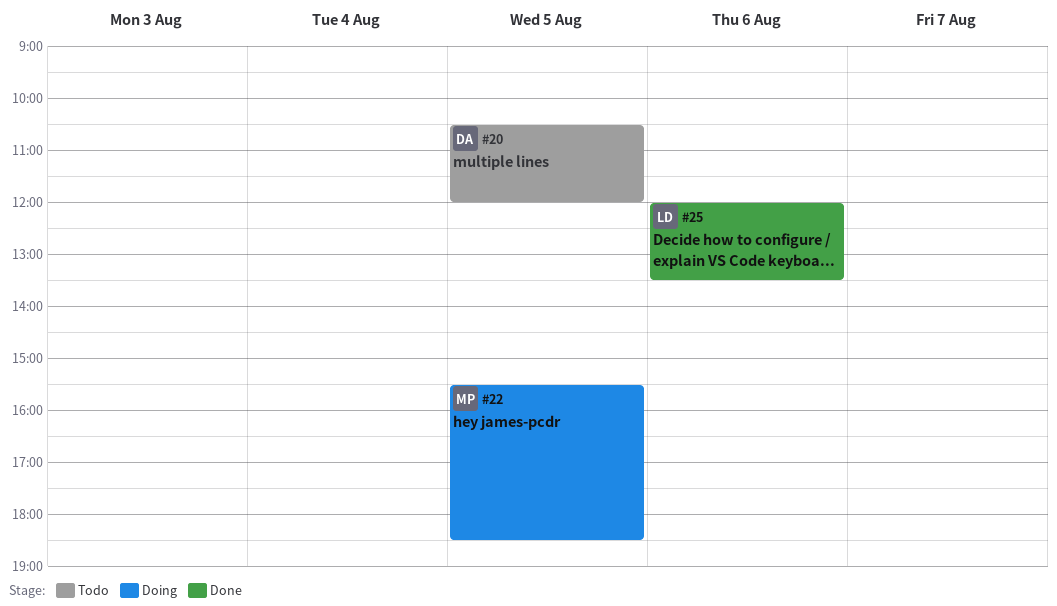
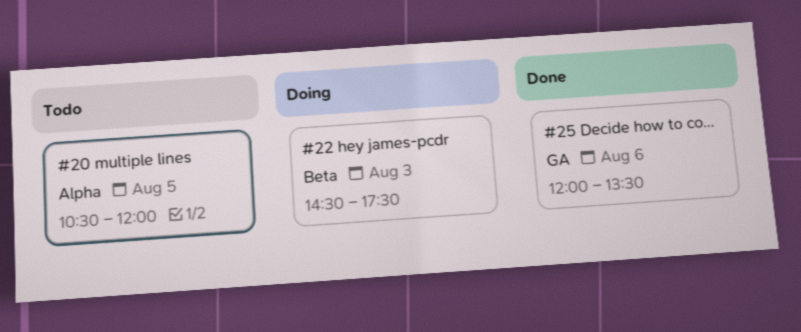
#22, day: Aug 5 -> Aug 3
#22, begins: 15:30 -> 14:30
#22, ends: 18:30 -> 17:30

